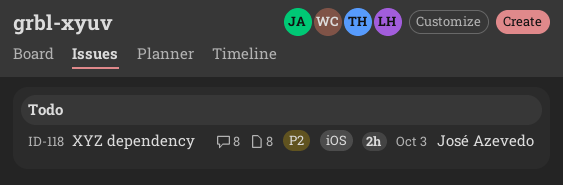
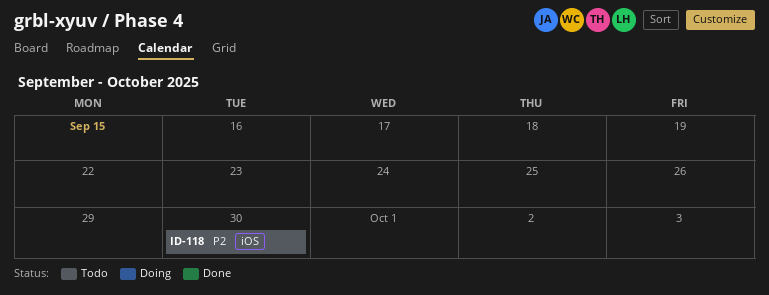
ID-118, due: Oct 3 -> Sep 30

